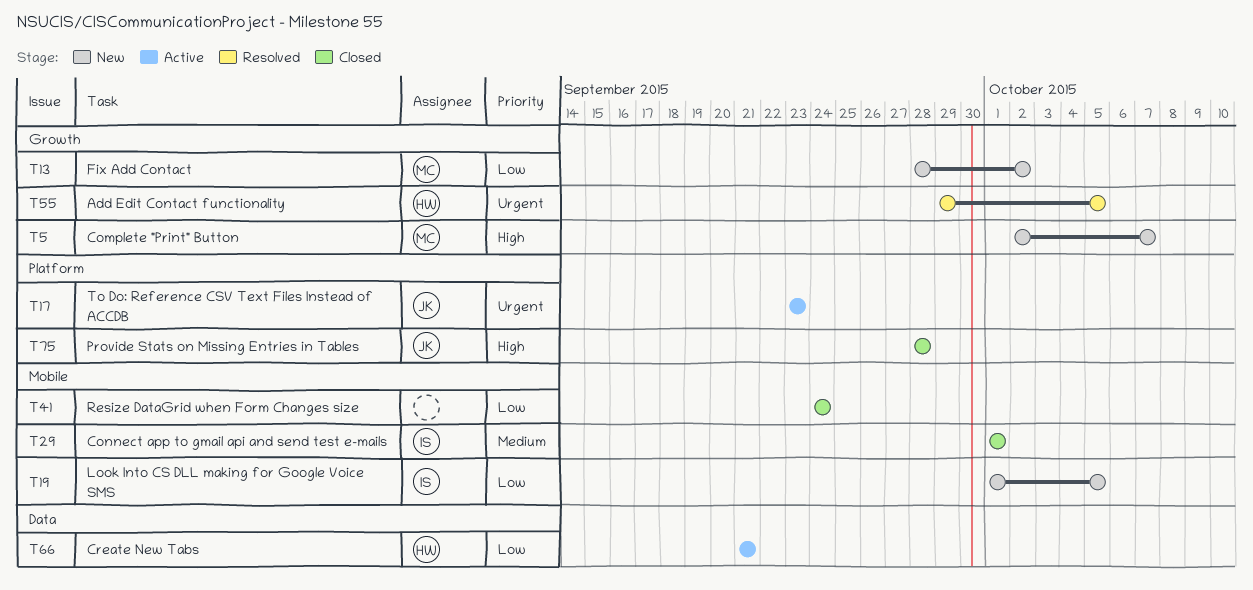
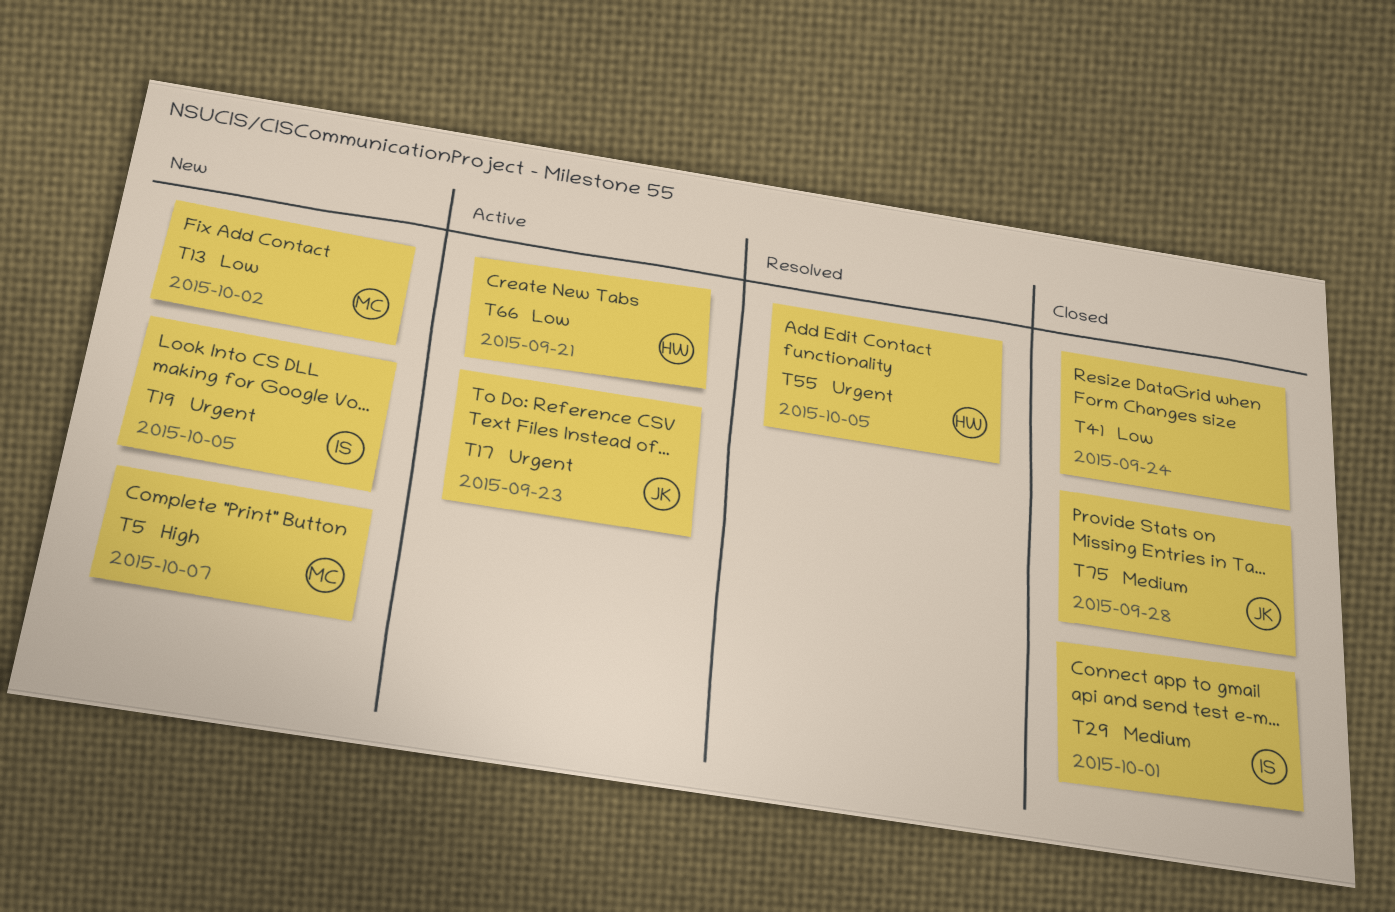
T19, priority: Low -> Urgent
T75, priority: High -> Medium

